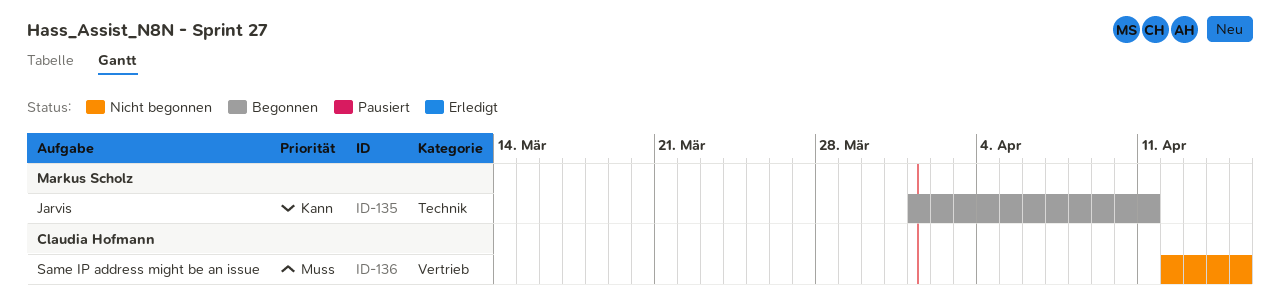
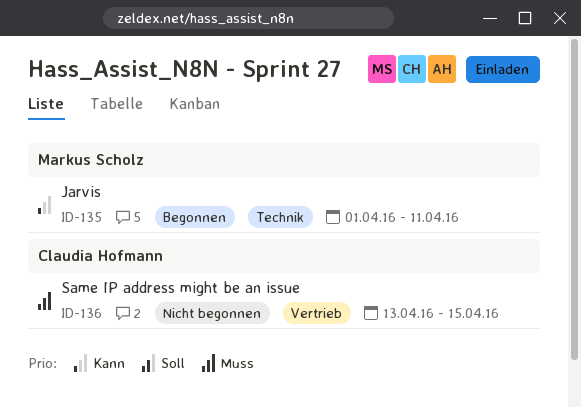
ID-136, start: Apr 12 -> Apr 13

